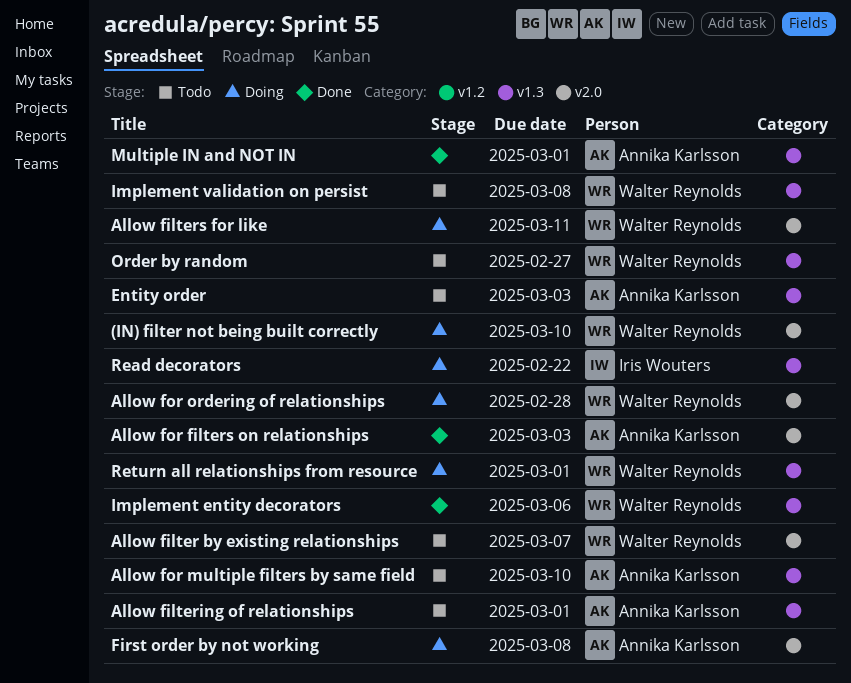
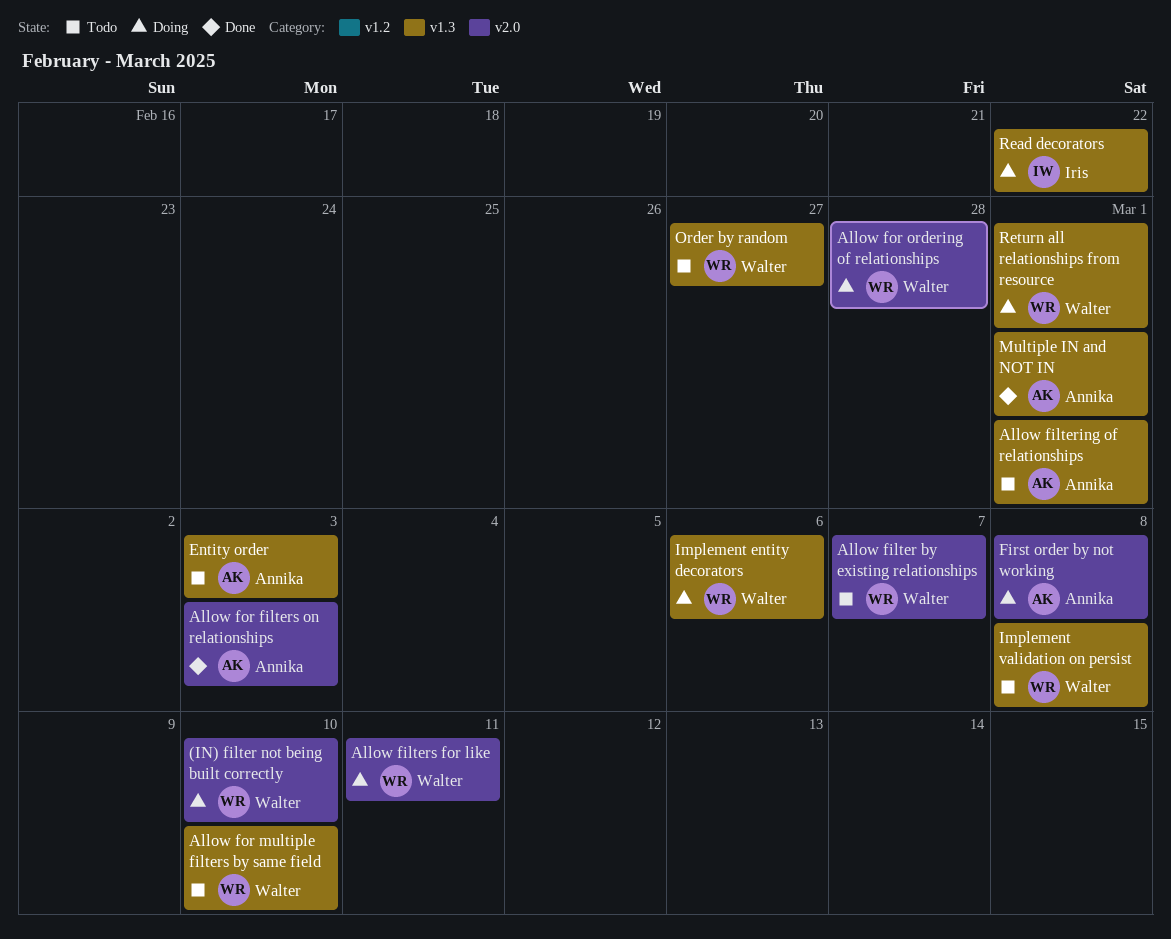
Allow for multiple filters by same field, owner: Annika Karlsson -> Walter Reynolds
Implement entity decorators, status: Done -> Doing

